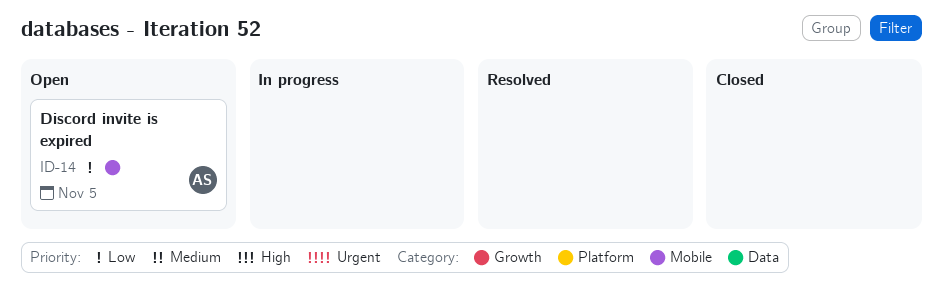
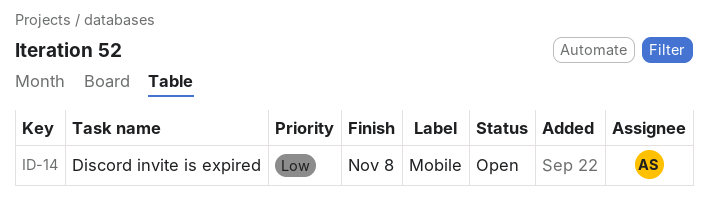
ID-14, due: Nov 5 -> Nov 8

